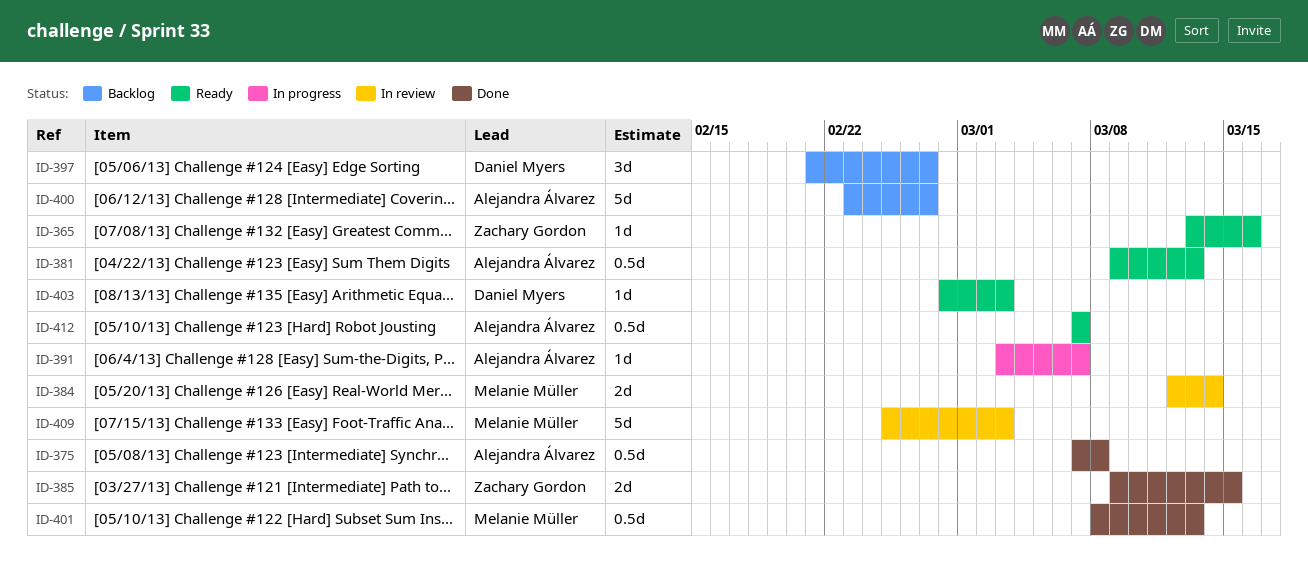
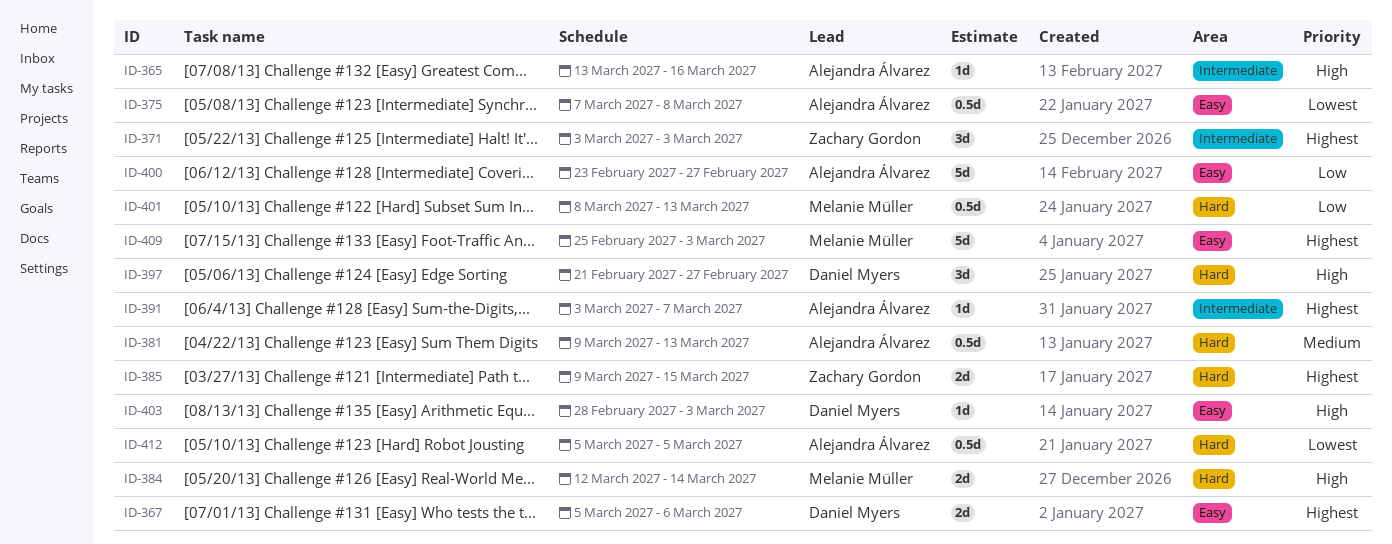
ID-365, owner: Zachary Gordon -> Alejandra Álvarez
ID-367: none -> present
ID-371: none -> present
ID-412, start: Mar 7 -> Mar 5
ID-412, due: Mar 7 -> Mar 5

